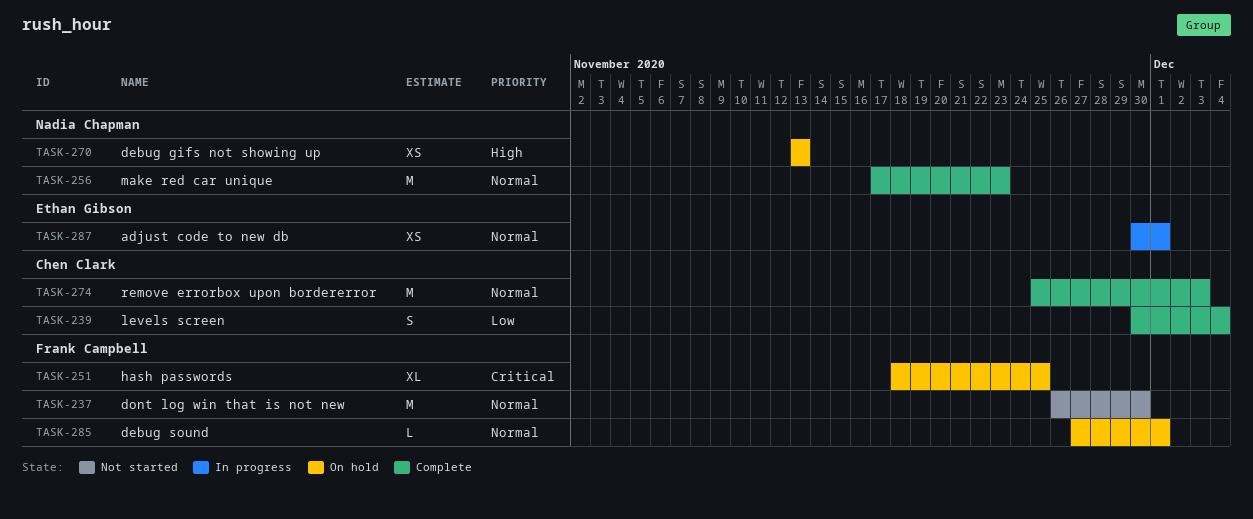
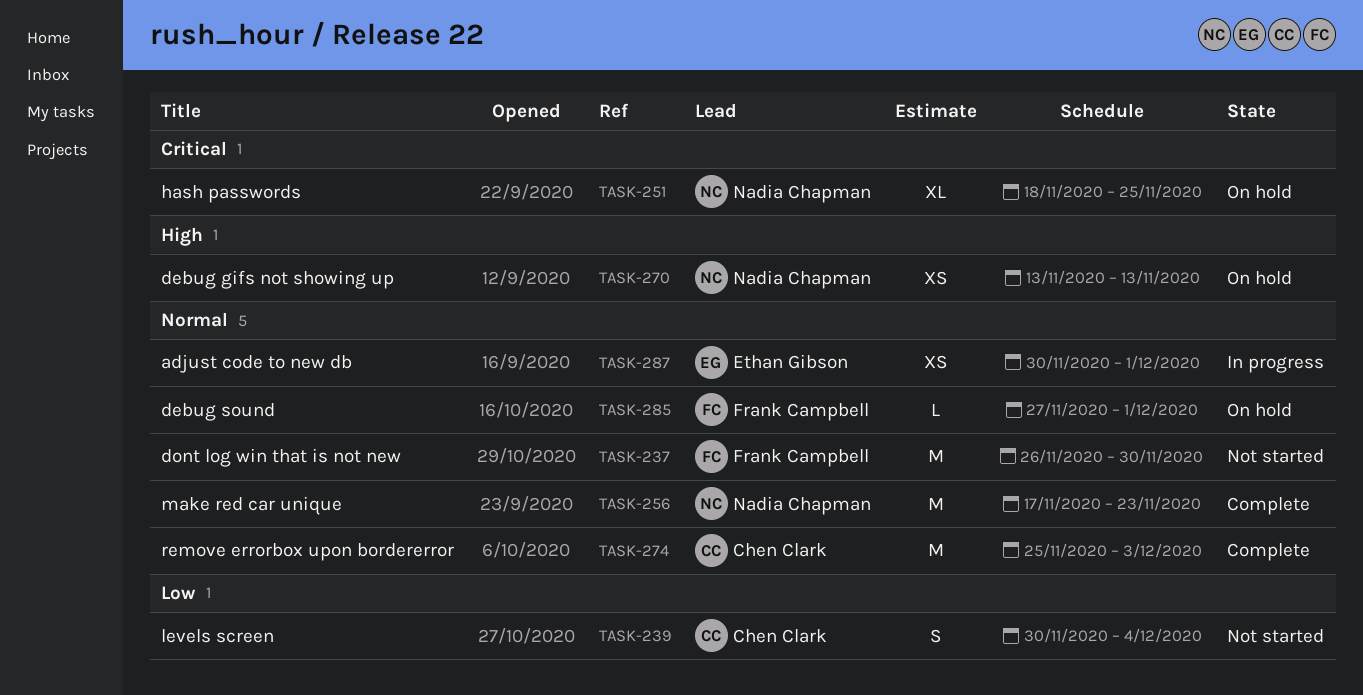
TASK-239, status: Complete -> Not started
TASK-251, owner: Frank Campbell -> Nadia Chapman

